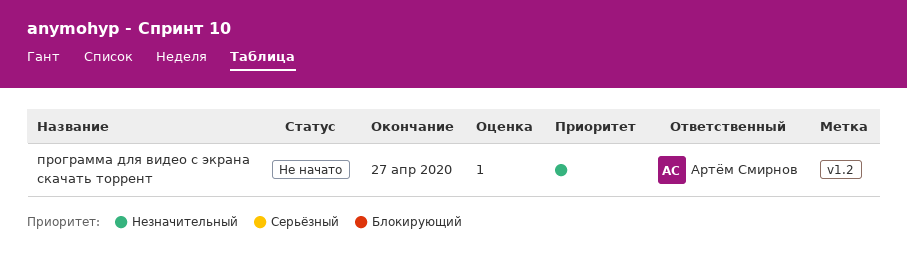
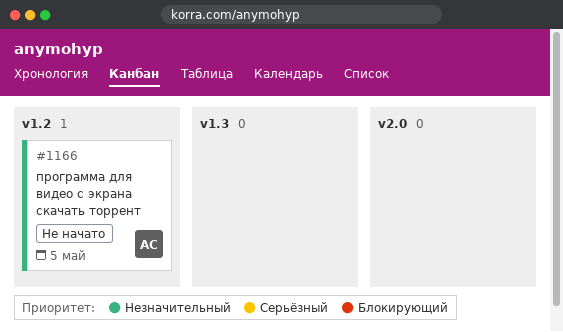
программа для видео с экрана скачать торрент, due: Apr 27 -> May 5

